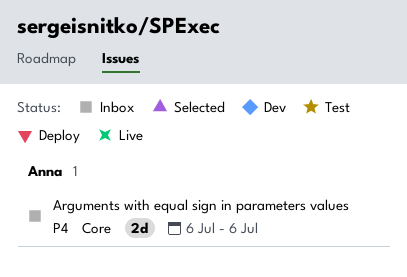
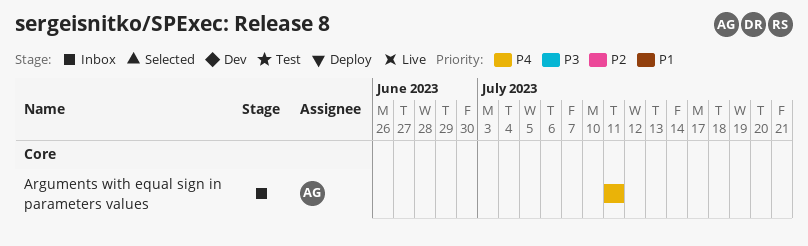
Arguments with equal sign in parameters values, start: Jul 6 -> Jul 11
Arguments with equal sign in parameters values, due: Jul 6 -> Jul 11

